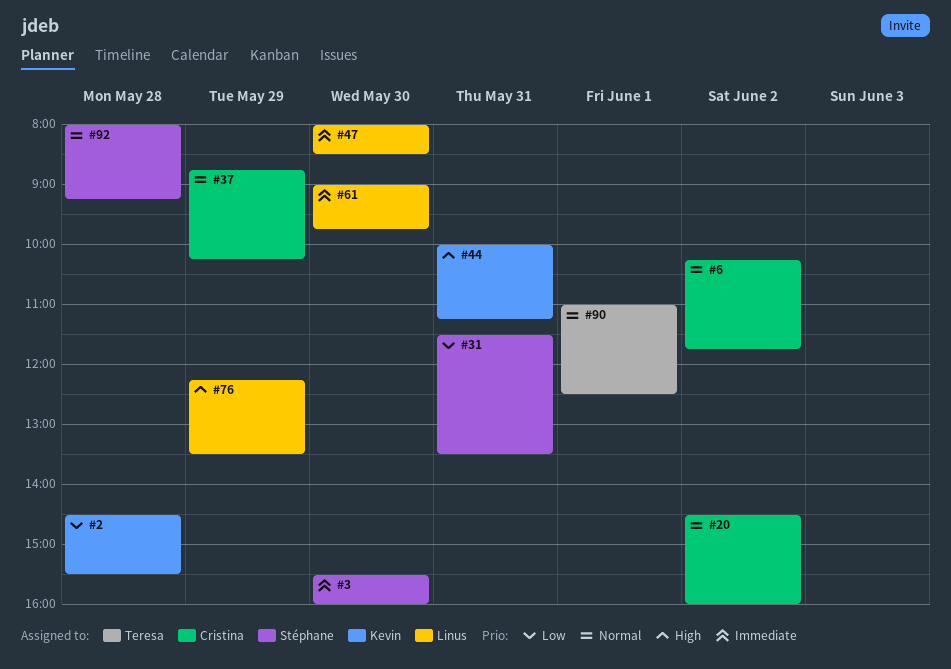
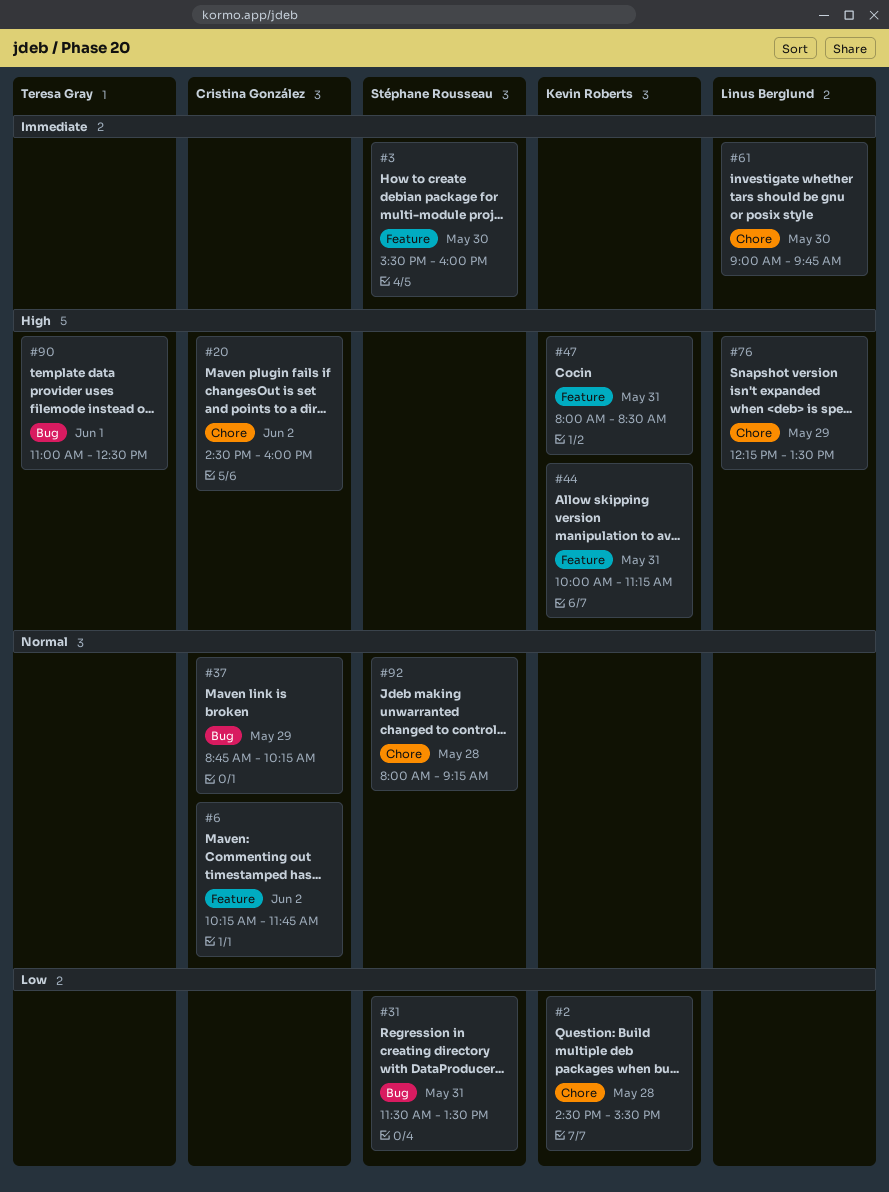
#20, priority: Normal -> High
#47, owner: Linus Berglund -> Kevin Roberts
#47, priority: Immediate -> High
#47, day: May 30 -> May 31
#90, priority: Normal -> High

